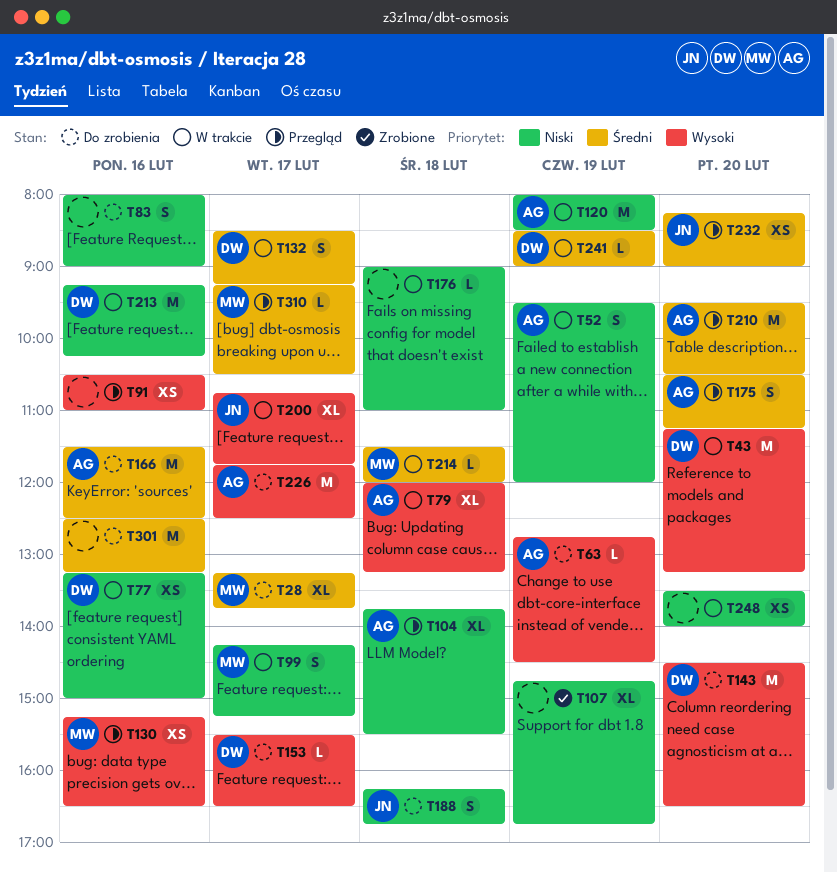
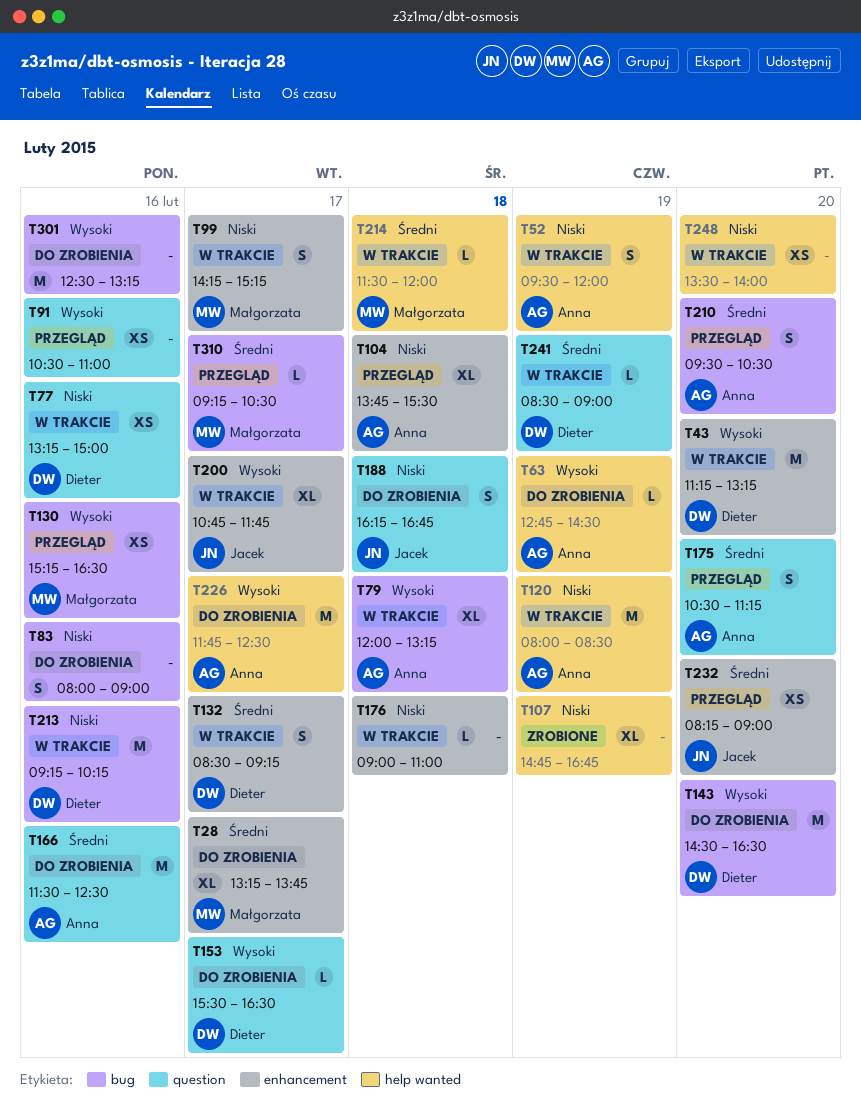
T210, estimate: M -> S
T301, priority: Średni -> Wysoki

